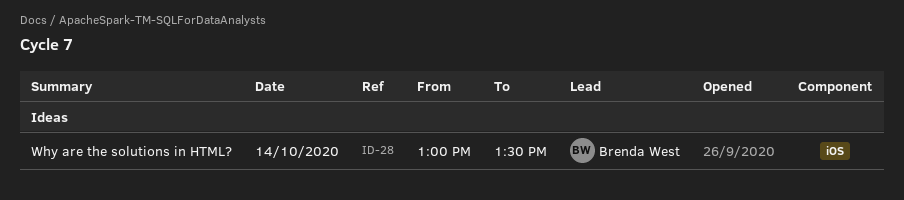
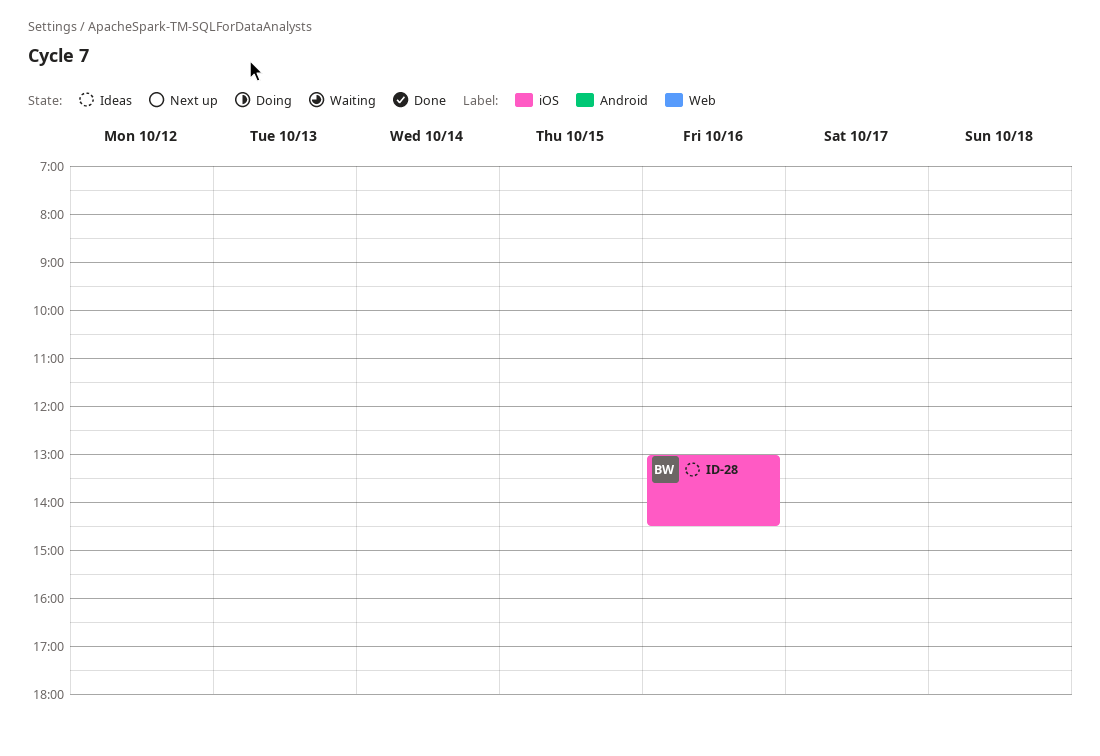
ID-28, day: Oct 14 -> Oct 16
ID-28, ends: 13:30 -> 14:30

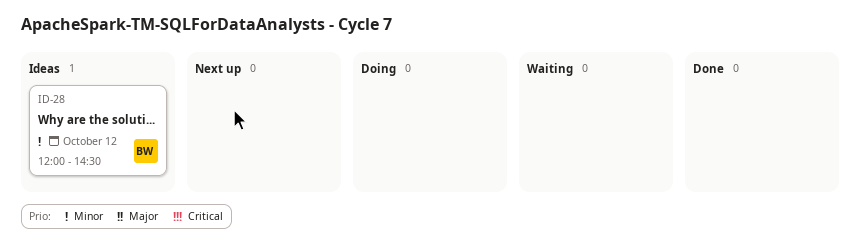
ID-28, day: Oct 16 -> Oct 12
ID-28, begins: 13:00 -> 12:00

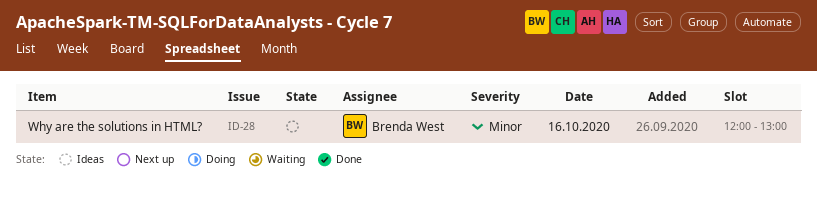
ID-28, day: Oct 12 -> Oct 16
ID-28, ends: 14:30 -> 13:00

